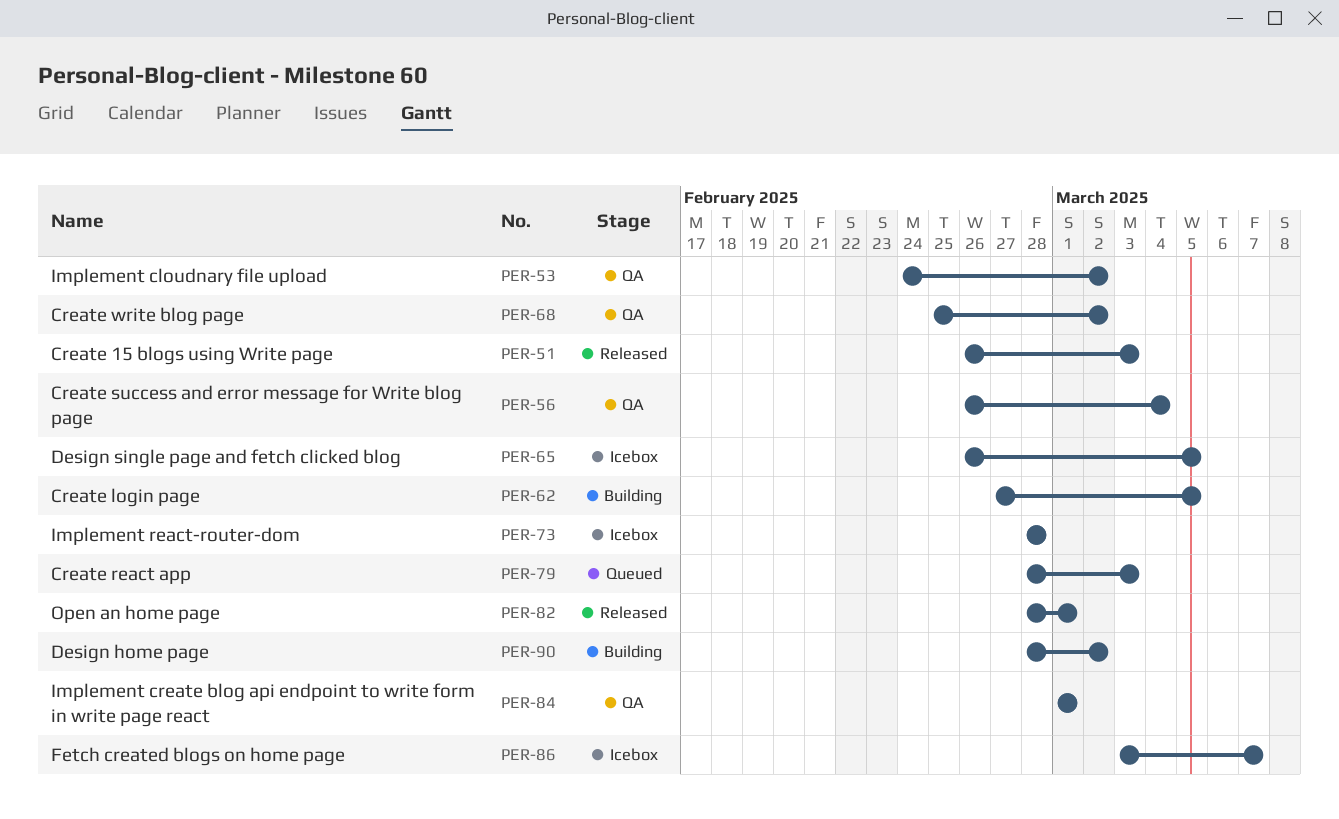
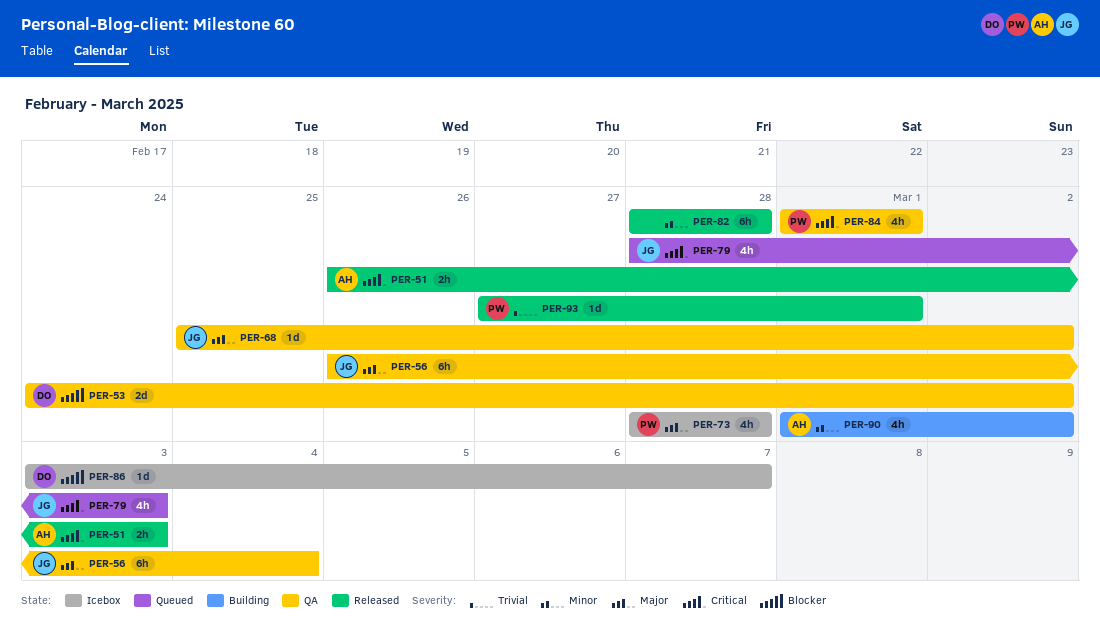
PER-62: present -> none
PER-65: present -> none
PER-82, due: Mar 1 -> Feb 28
PER-90, start: Feb 28 -> Mar 1
PER-93: none -> present

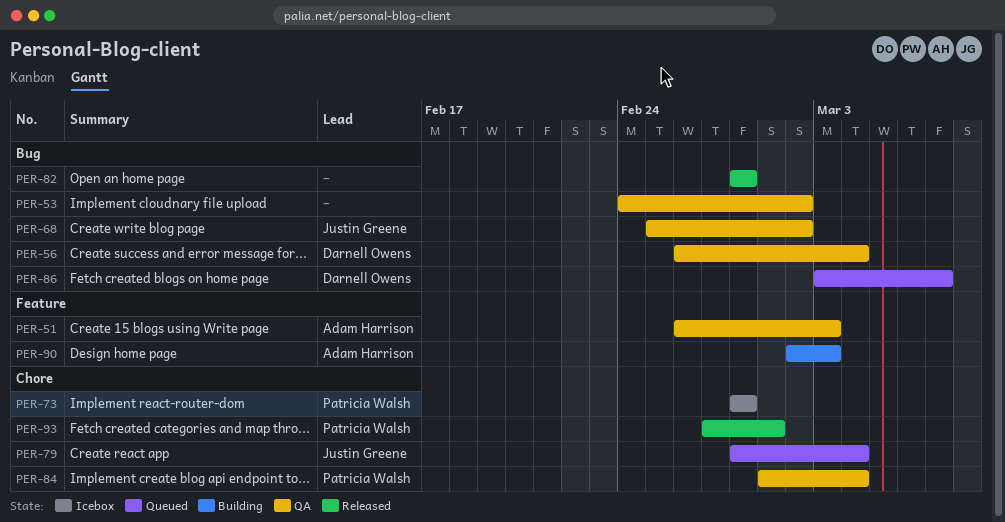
PER-51, status: Released -> QA
PER-53, owner: Darnell Owens -> none
PER-56, owner: Justin Greene -> Darnell Owens
PER-79, due: Mar 3 -> Mar 4
PER-84, due: Mar 1 -> Mar 4
PER-86, status: Icebox -> Queued
PER-90, start: Mar 1 -> Mar 2
PER-90, due: Mar 2 -> Mar 3

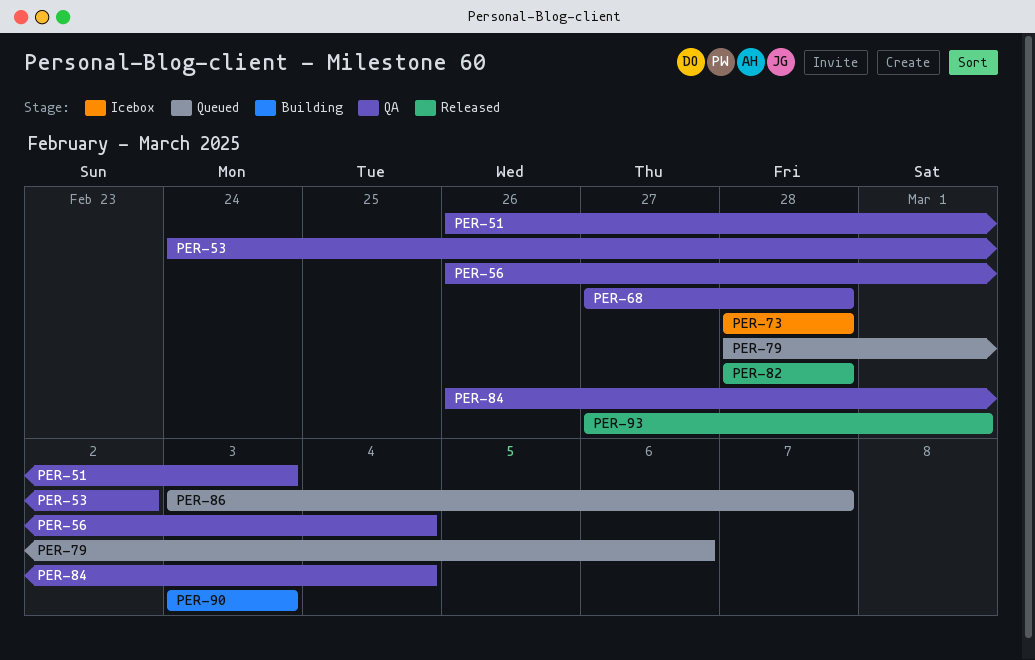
PER-68, start: Feb 25 -> Feb 27
PER-68, due: Mar 2 -> Feb 28
PER-79, due: Mar 4 -> Mar 6
PER-84, start: Mar 1 -> Feb 26
PER-90, start: Mar 2 -> Mar 3

